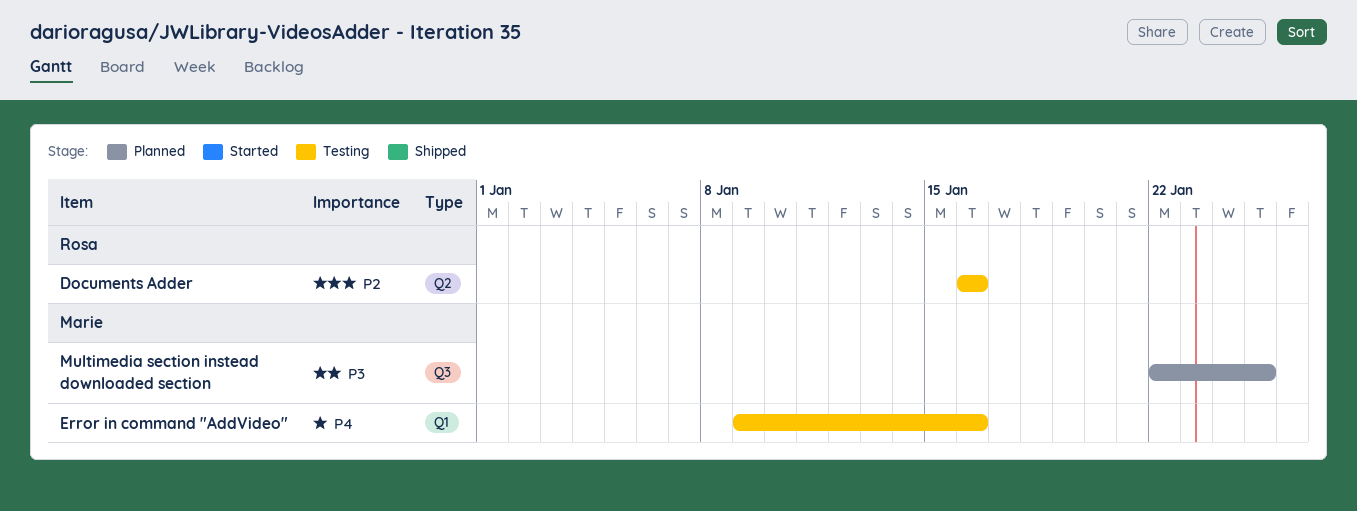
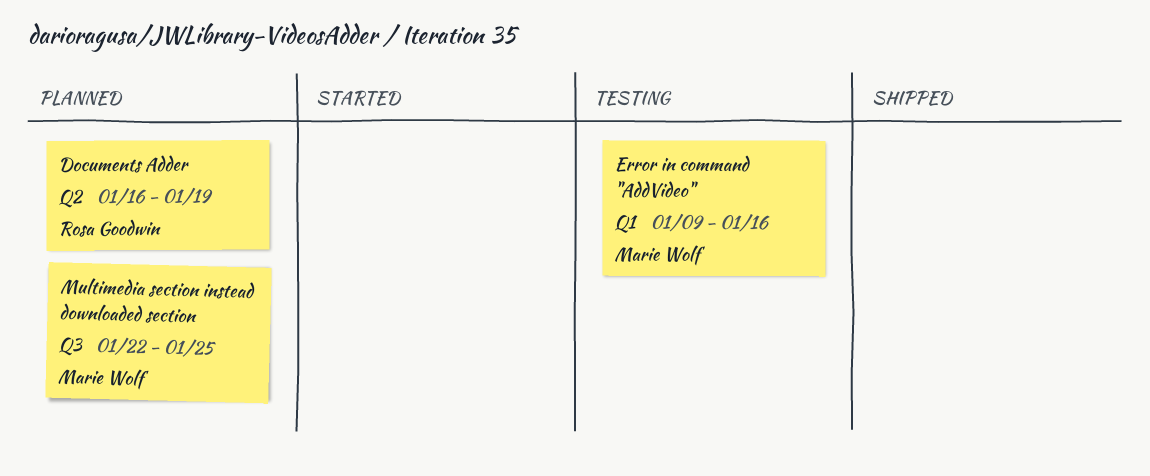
Documents Adder, status: Testing -> Planned
Documents Adder, due: Jan 16 -> Jan 19

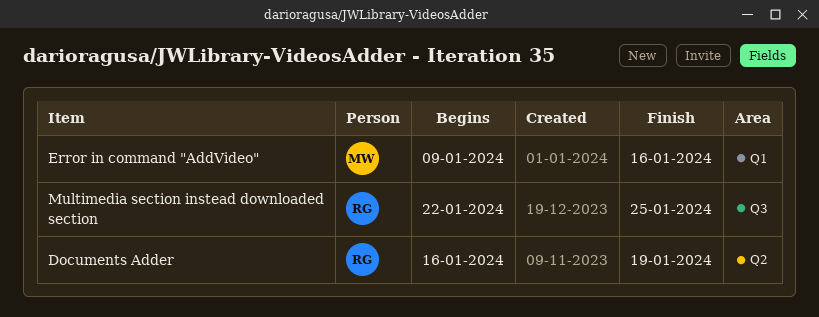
Multimedia section instead downloaded section, owner: Marie Wolf -> Rosa Goodwin

